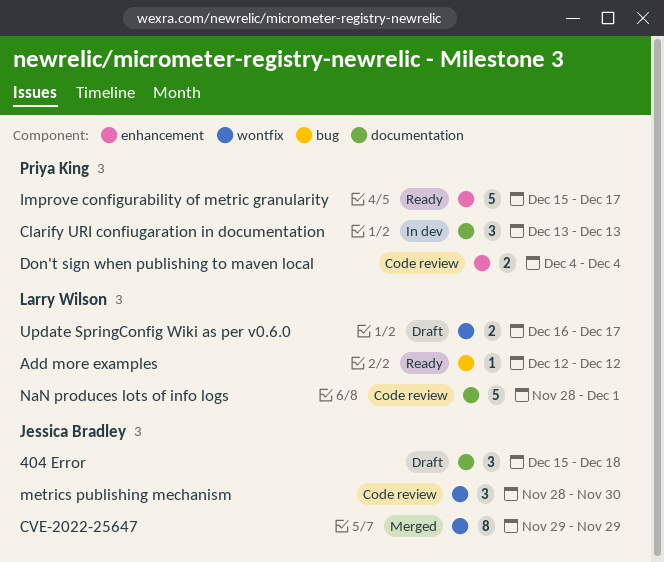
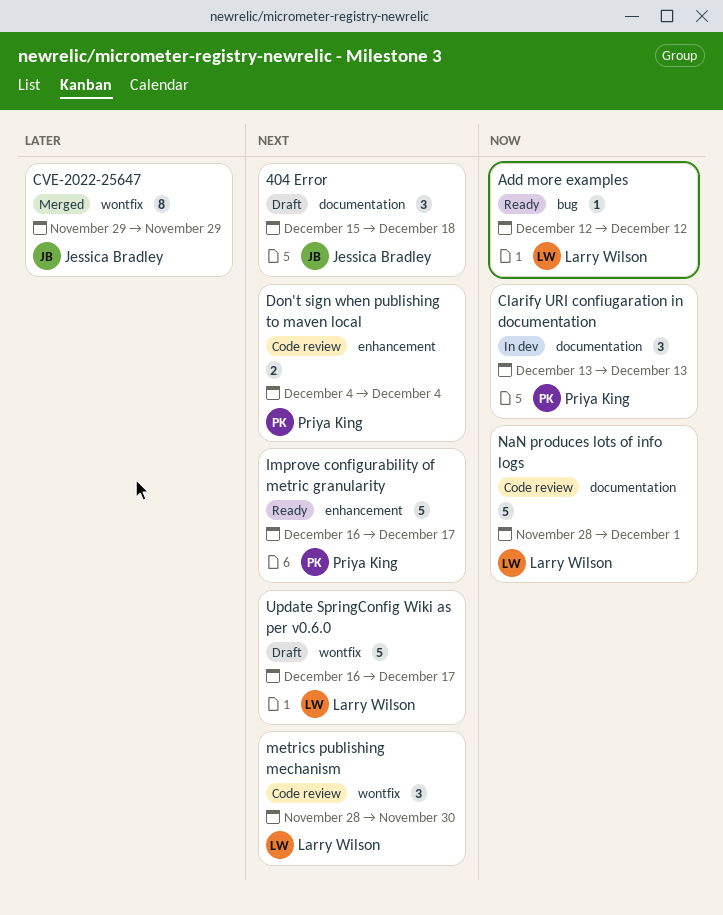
Improve configurability of metric granularity, start: Dec 15 -> Dec 16
metrics publishing mechanism, owner: Jessica Bradley -> Larry Wilson
Update SpringConfig Wiki as per v0.6.0, estimate: 2 -> 5

